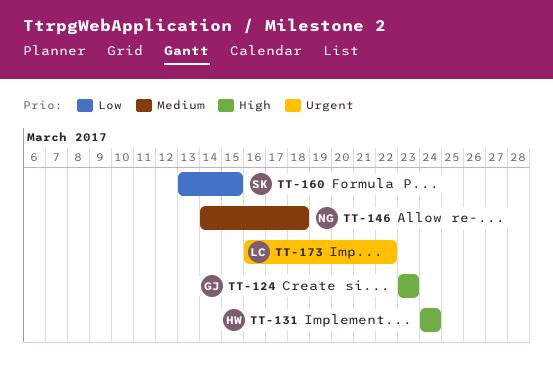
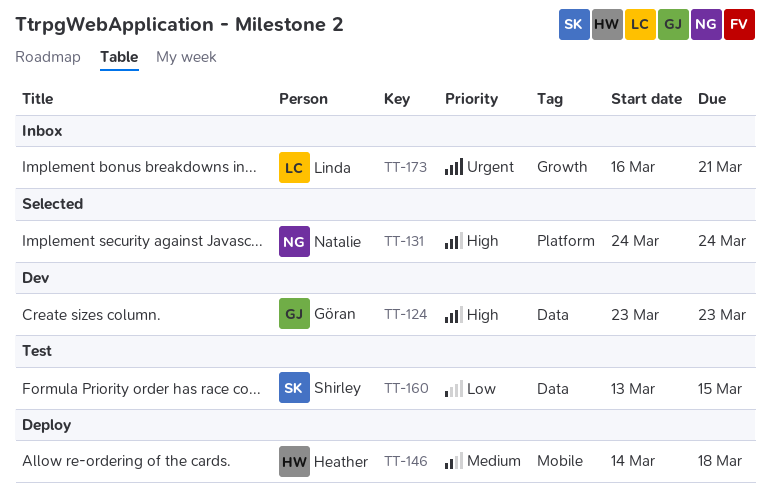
TT-131, owner: Heather -> Natalie
TT-146, owner: Natalie -> Heather
TT-173, due: Mar 22 -> Mar 21

